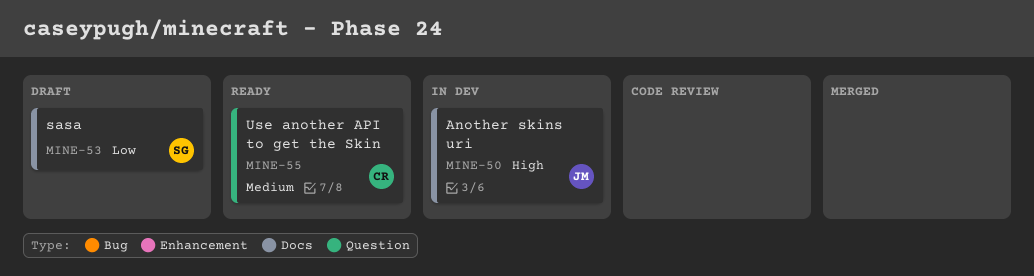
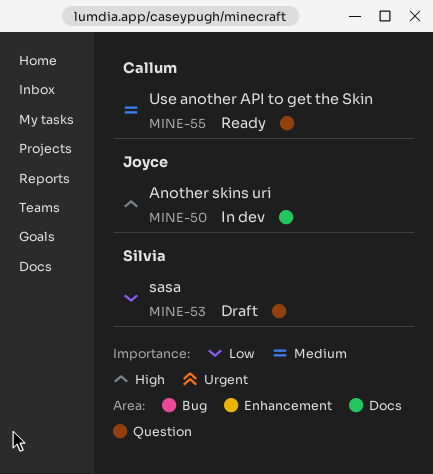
MINE-53, label: Docs -> Question

